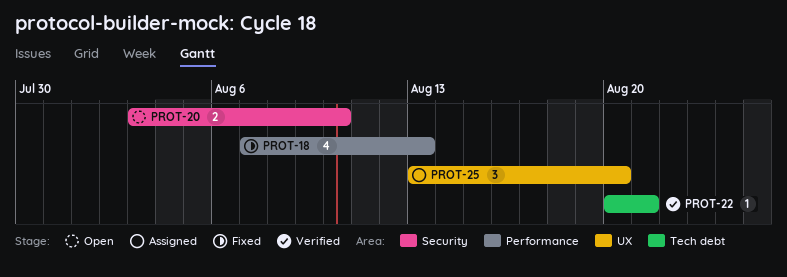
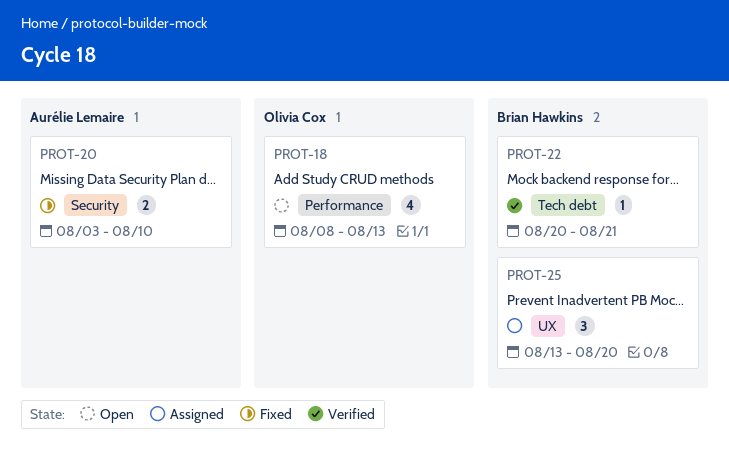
PROT-18, status: Fixed -> Open
PROT-18, start: Aug 7 -> Aug 8
PROT-20, status: Open -> Fixed

